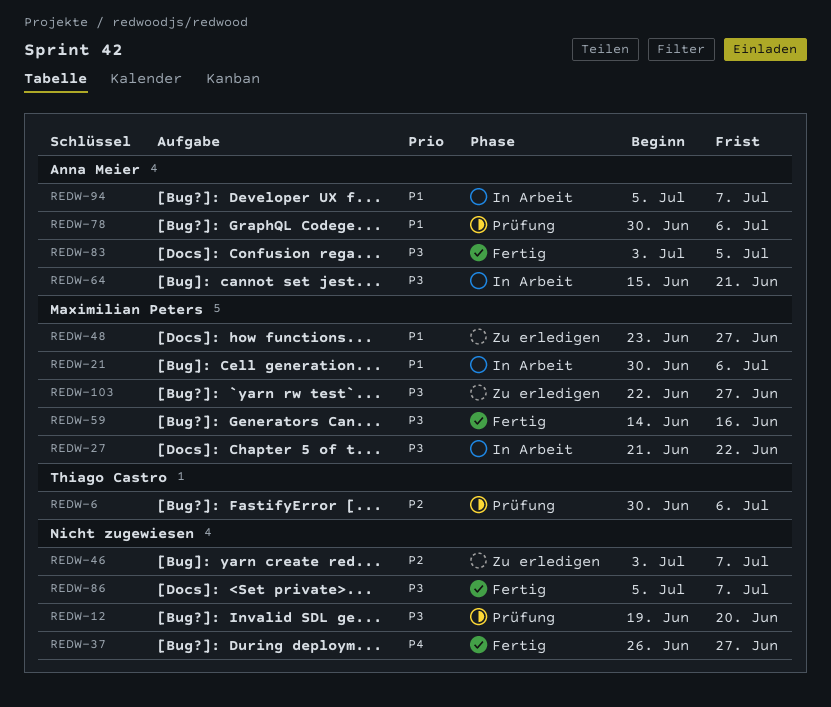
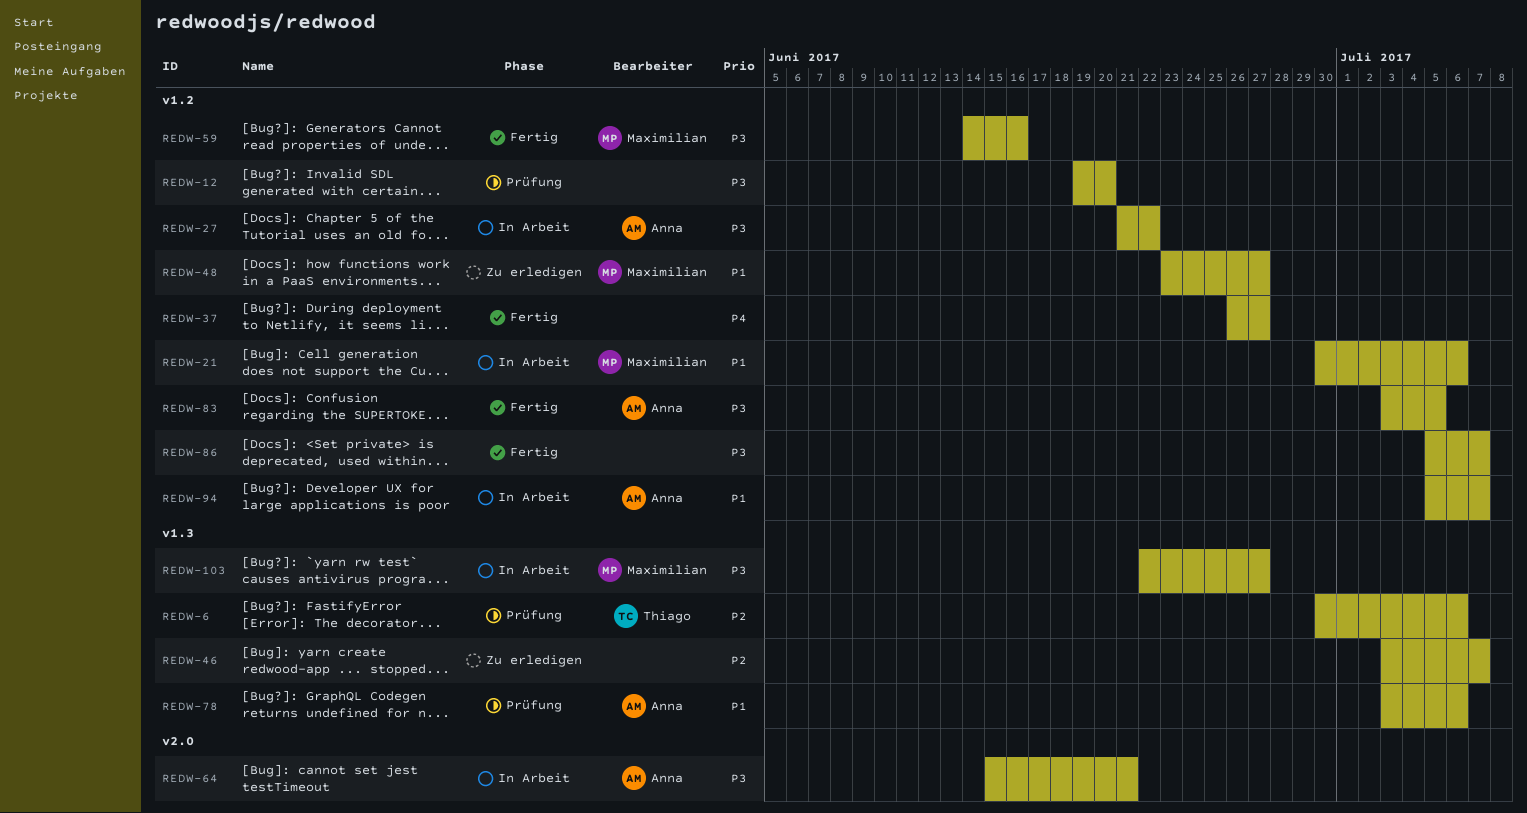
REDW-27, owner: Maximilian Peters -> Anna Meier
REDW-78, start: Jun 30 -> Jul 3
REDW-103, status: Zu erledigen -> In Arbeit

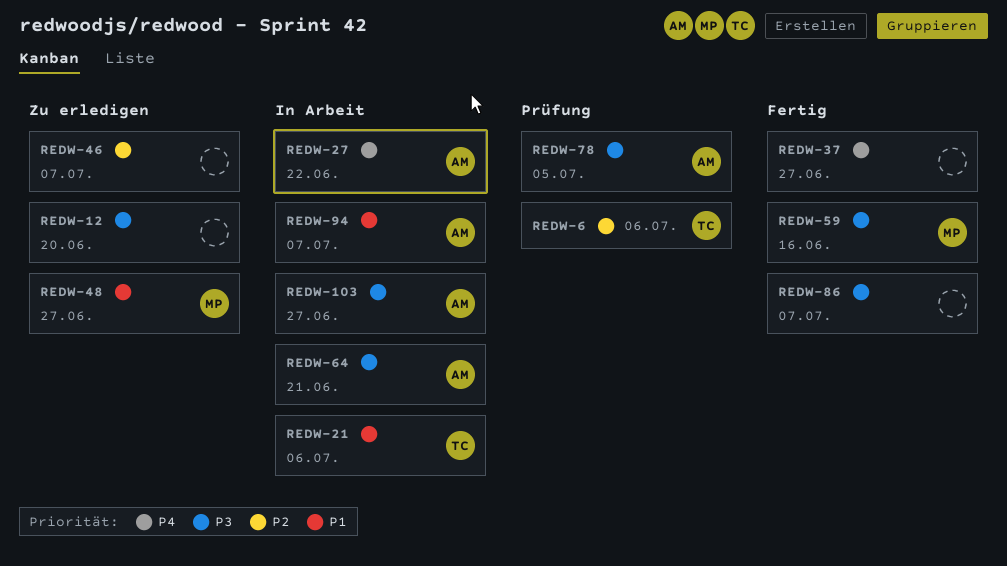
REDW-12, status: Prüfung -> Zu erledigen
REDW-21, owner: Maximilian -> Thiago
REDW-27, priority: P3 -> P4
REDW-78, priority: P1 -> P3
REDW-78, due: Jul 6 -> Jul 5
REDW-83: present -> none
REDW-103, owner: Maximilian -> Anna

